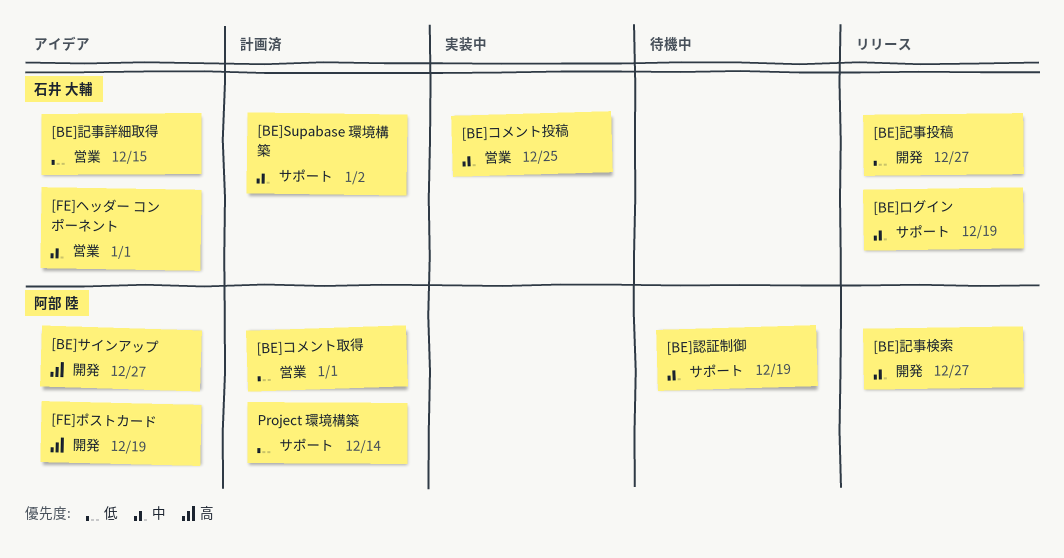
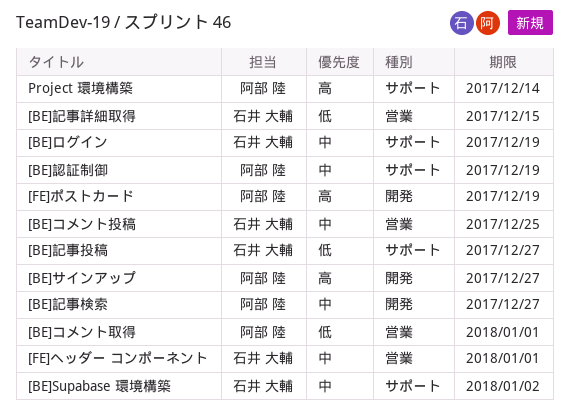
[BE]記事投稿, label: 開発 -> サポート
Project 環境構築, priority: 低 -> 高

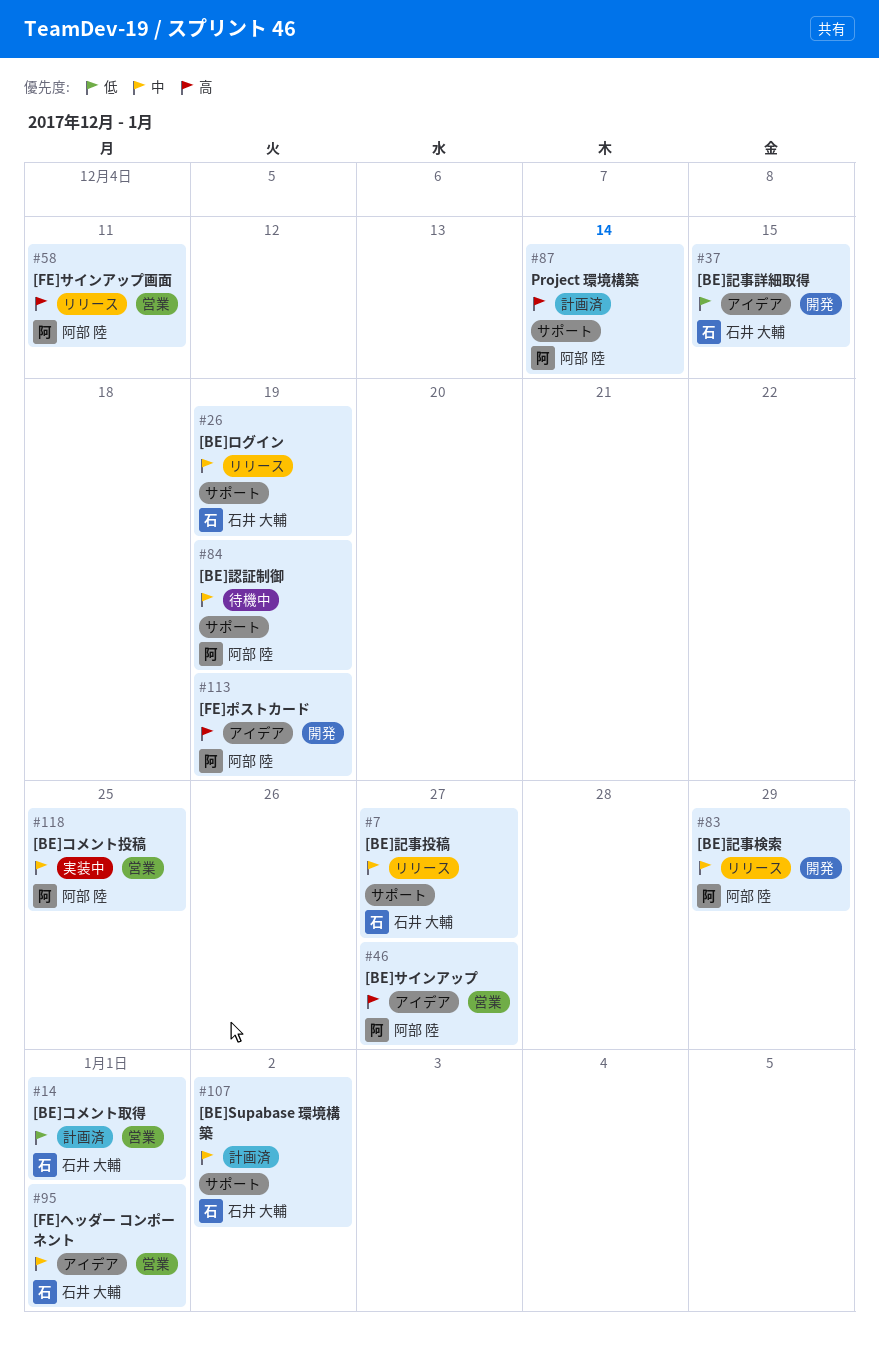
[BE]コメント取得, owner: 阿部 陸 -> 石井 大輔
[BE]コメント投稿, owner: 石井 大輔 -> 阿部 陸
[BE]サインアップ, label: 開発 -> 営業
[BE]記事投稿, priority: 低 -> 中
[BE]記事検索, due: Dec 27 -> Dec 29
[BE]記事詳細取得, label: 営業 -> 開発
[FE]サインアップ画面: none -> present

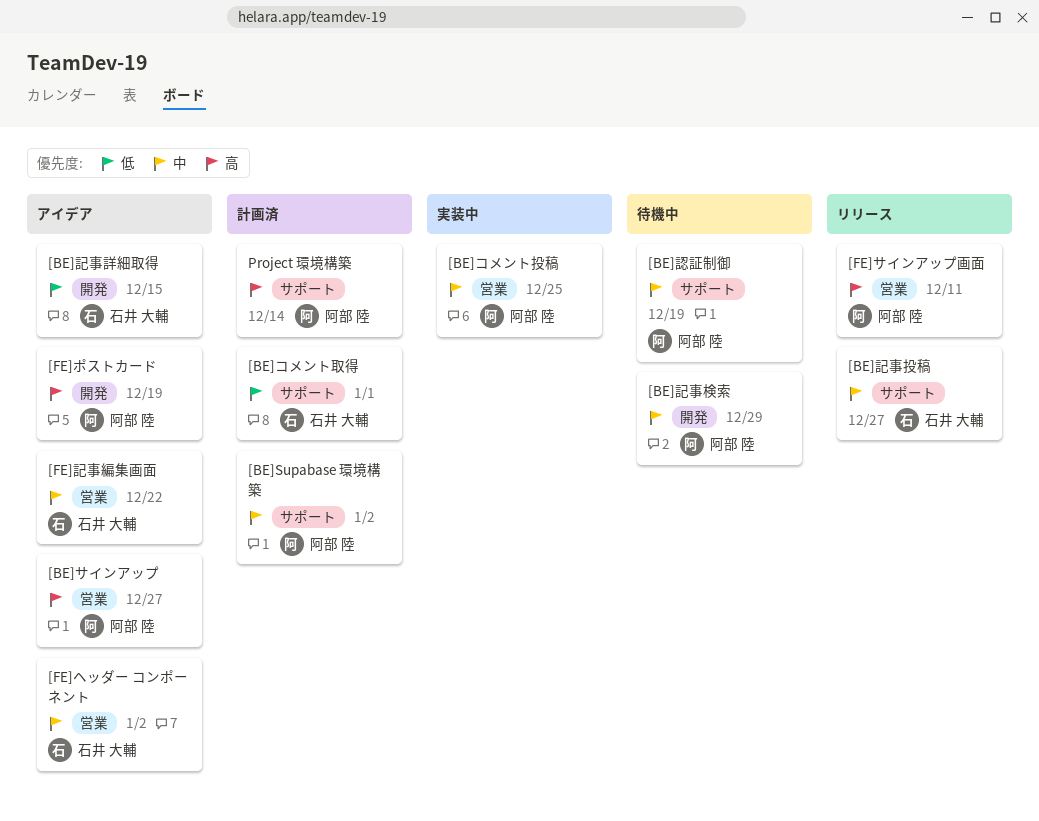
[BE]Supabase 環境構築, owner: 石井 大輔 -> 阿部 陸
[BE]コメント取得, label: 営業 -> サポート
[BE]ログイン: present -> none
[BE]記事検索, status: リリース -> 待機中
[FE]ヘッダー コンポーネント, due: Jan 1 -> Jan 2
[FE]記事編集画面: none -> present

